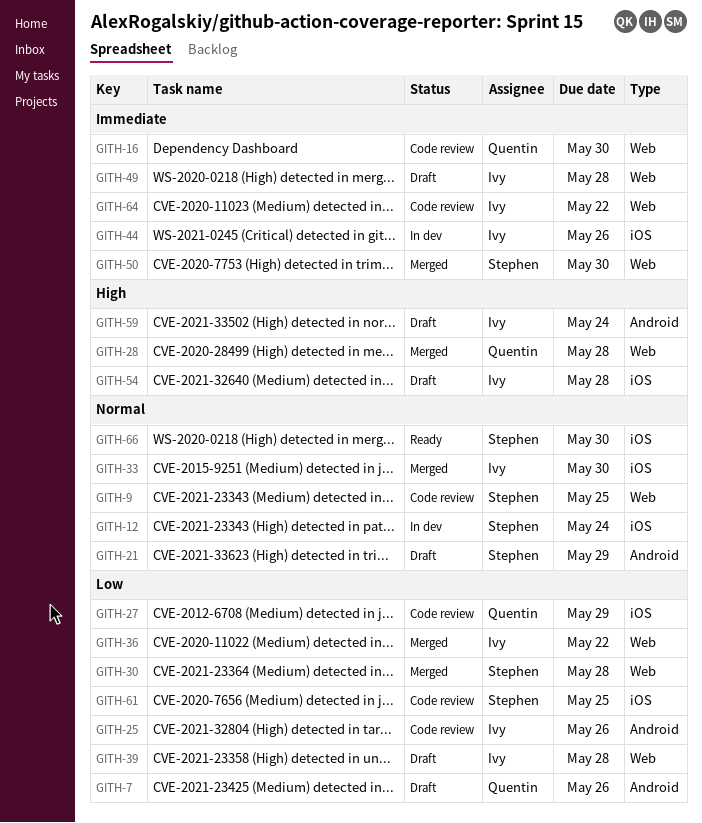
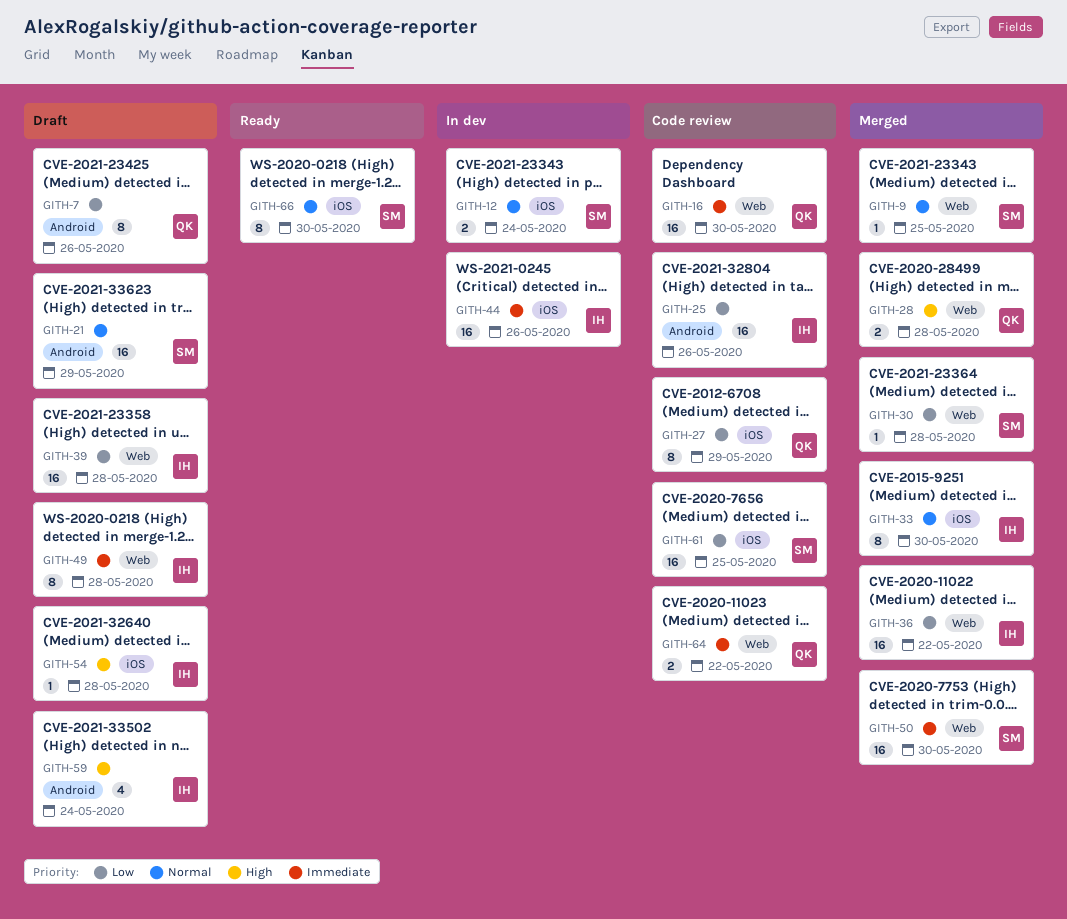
GITH-9, status: Code review -> Merged
GITH-64, owner: Ivy -> Quentin

